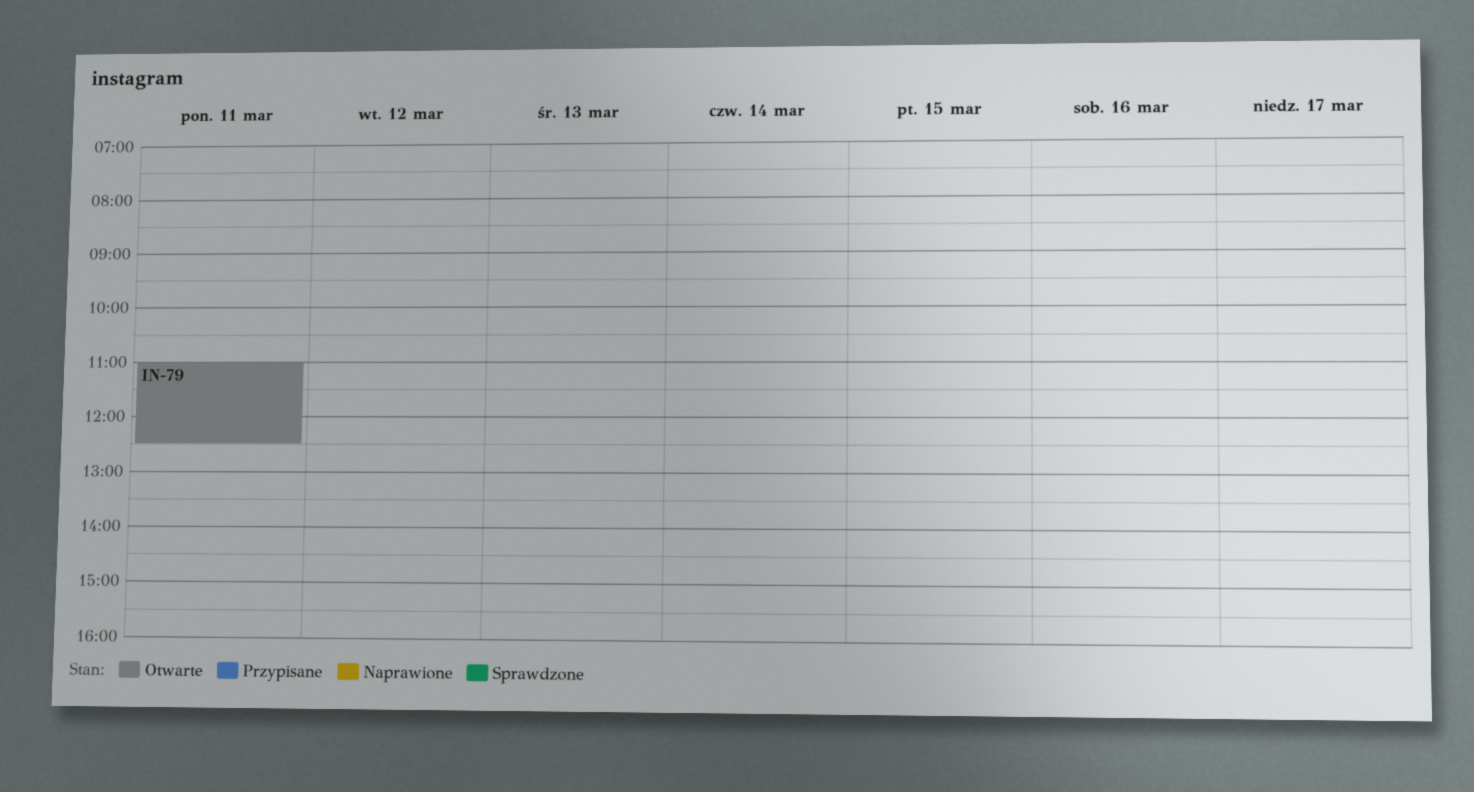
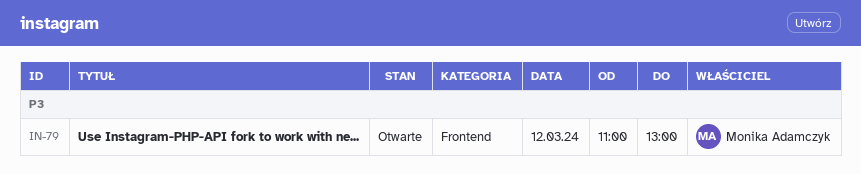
IN-79, day: Mar 11 -> Mar 12
IN-79, ends: 12:30 -> 13:00

